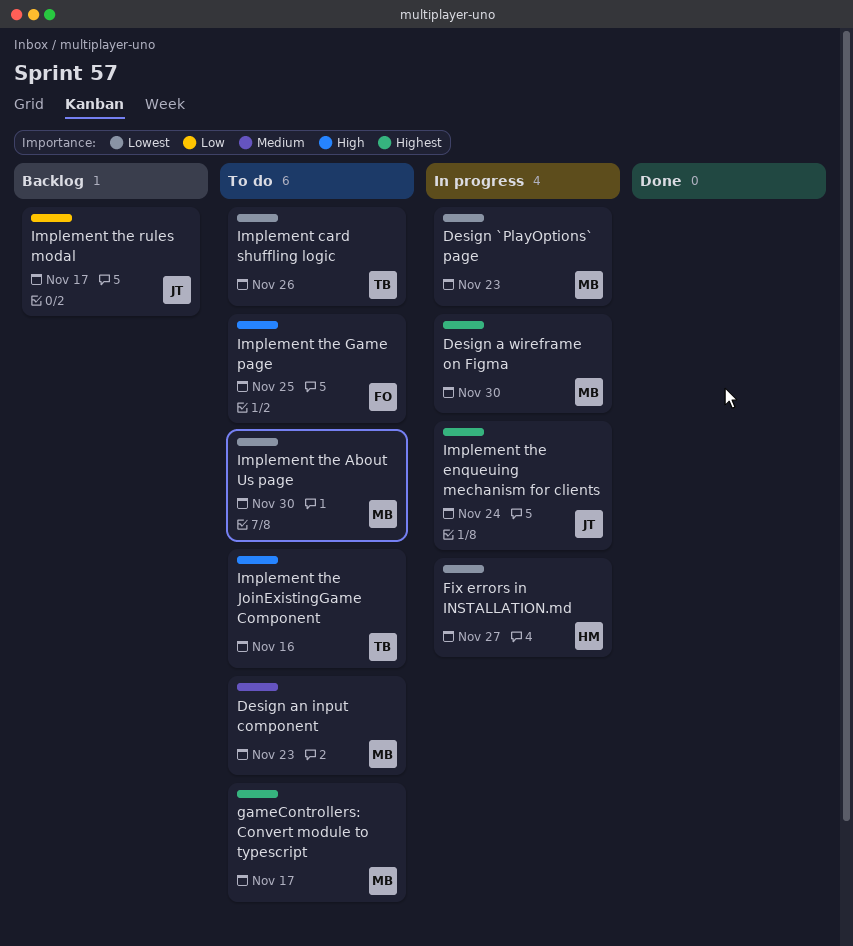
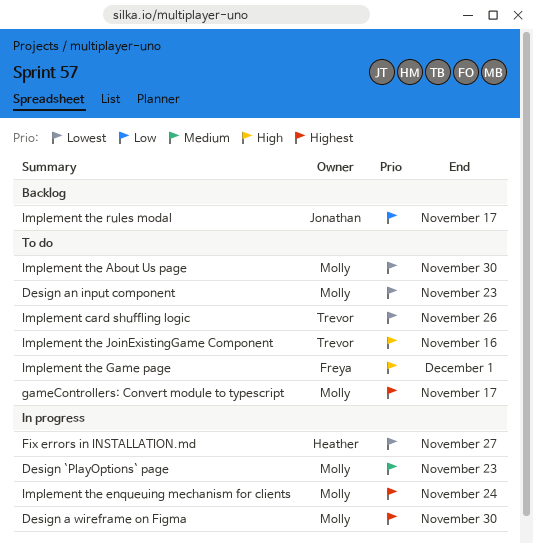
Design `PlayOptions` page, priority: Lowest -> Medium
Design an input component, priority: Medium -> Lowest
Implement the enqueuing mechanism for clients, owner: Jonathan -> Molly
Implement the Game page, due: Nov 25 -> Dec 1

